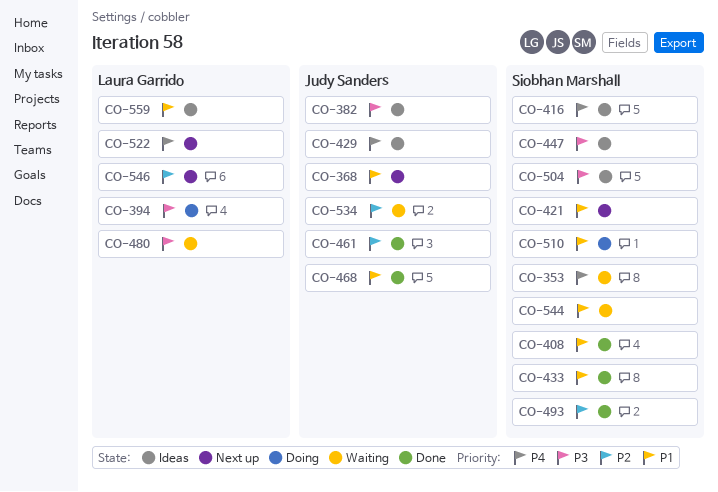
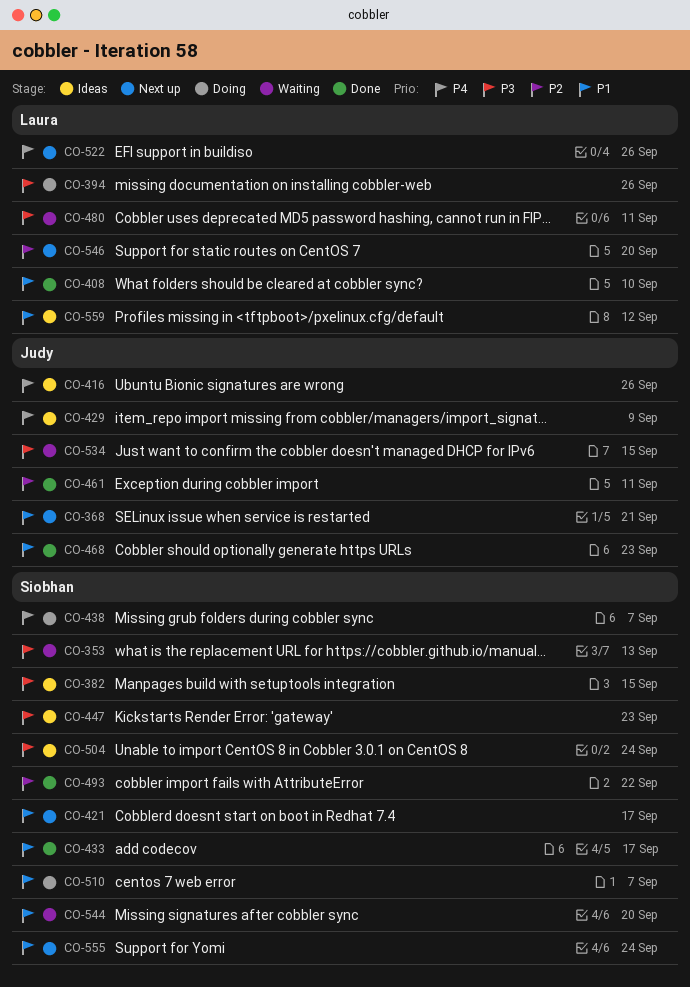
CO-353, priority: P4 -> P3
CO-382, owner: Judy Sanders -> Siobhan Marshall
CO-408, owner: Siobhan Marshall -> Laura Garrido
CO-416, owner: Siobhan Marshall -> Judy Sanders
CO-438: none -> present
CO-534, priority: P2 -> P3
CO-555: none -> present

